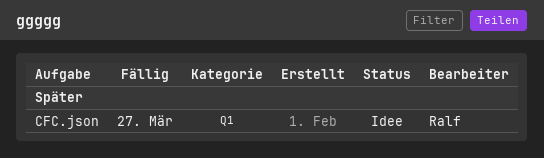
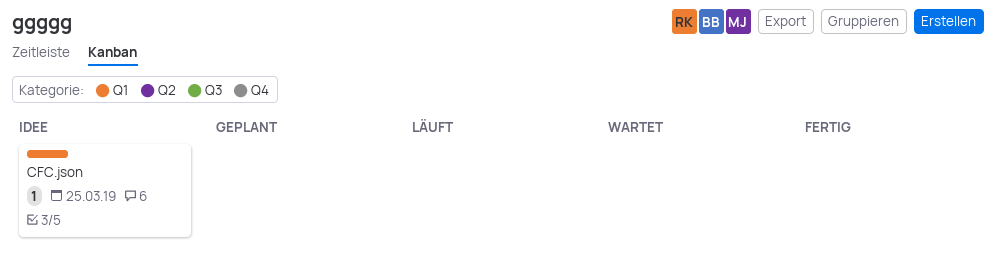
CFC.json, due: Mar 27 -> Mar 25

